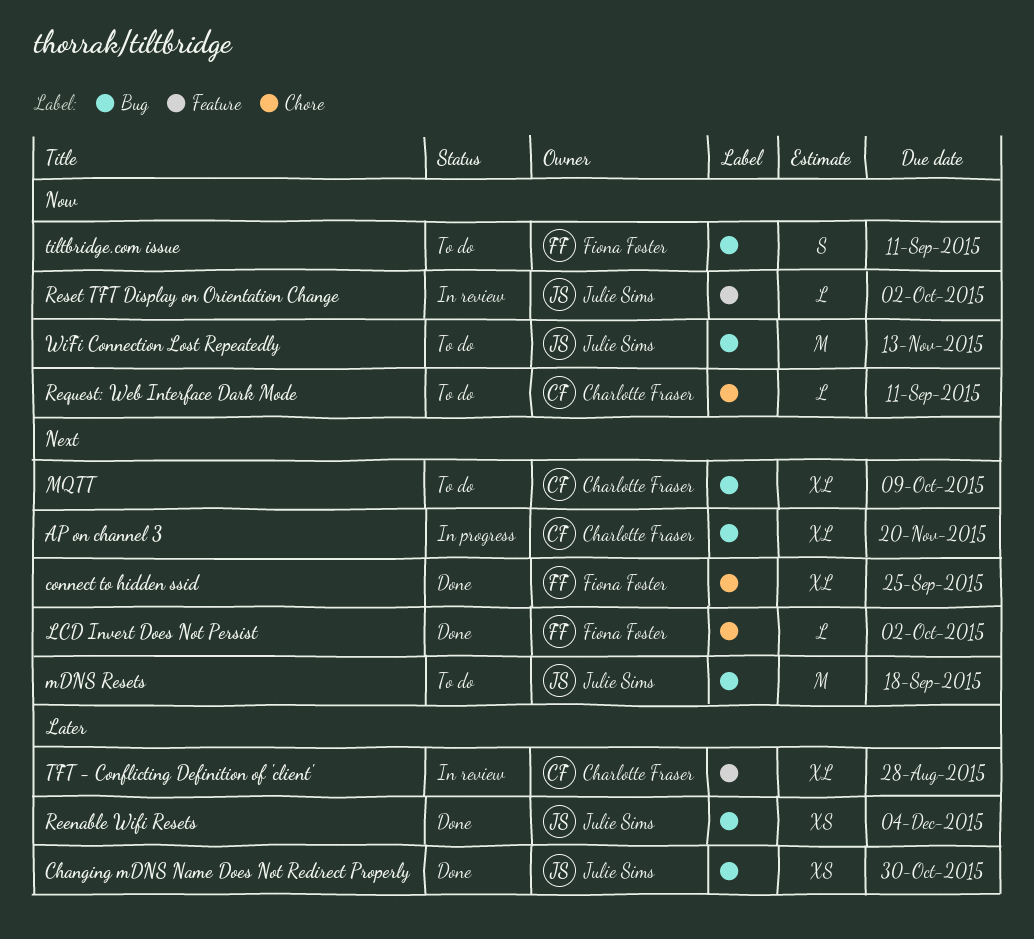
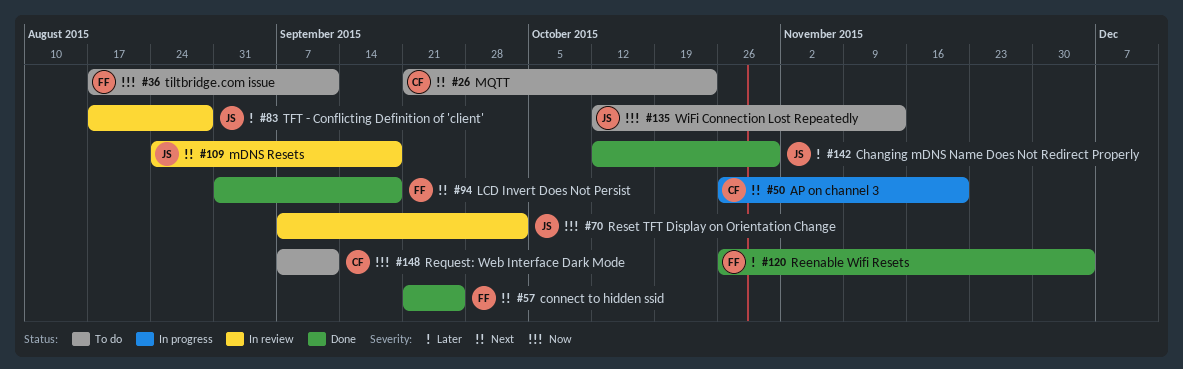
LCD Invert Does Not Persist, due: Oct 2 -> Sep 18
mDNS Resets, status: To do -> In review
MQTT, due: Oct 9 -> Oct 23
Reenable Wifi Resets, owner: Julie Sims -> Fiona Foster
TFT - Conflicting Definition of 'client', owner: Charlotte Fraser -> Julie Sims

